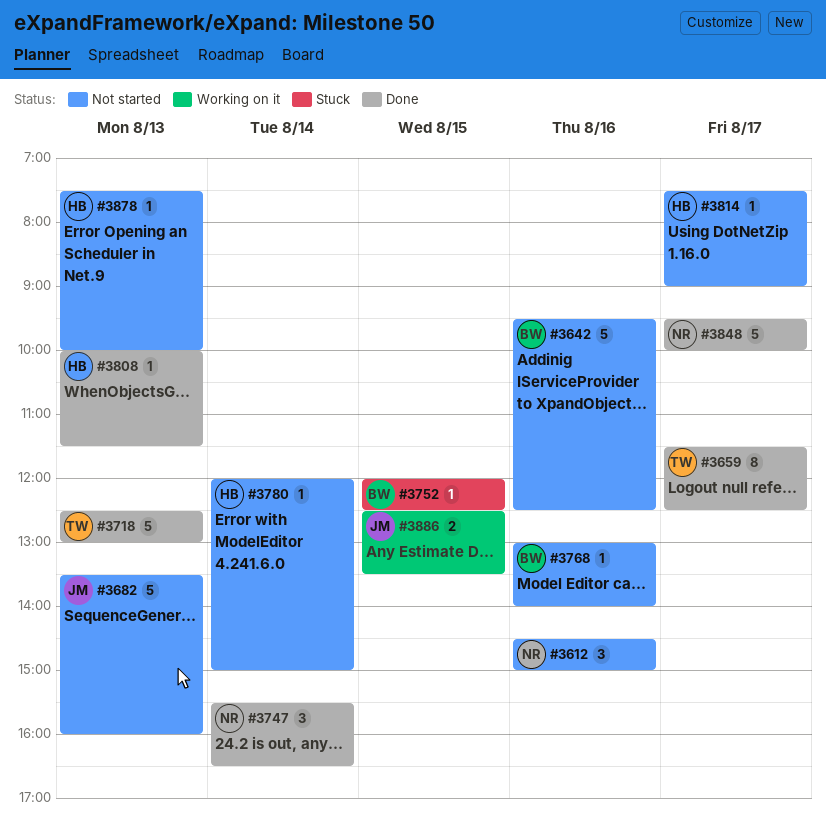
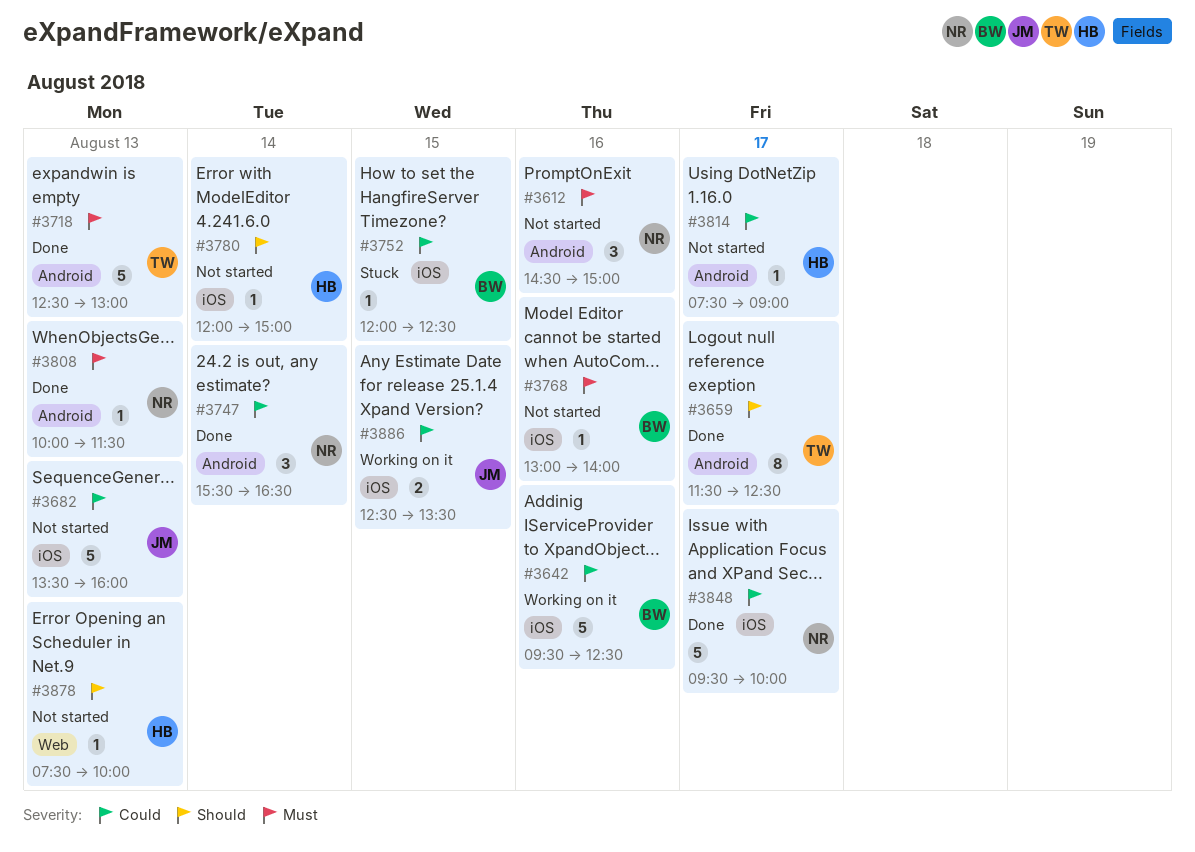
#3642, status: Not started -> Working on it
#3808, owner: HB -> NR

